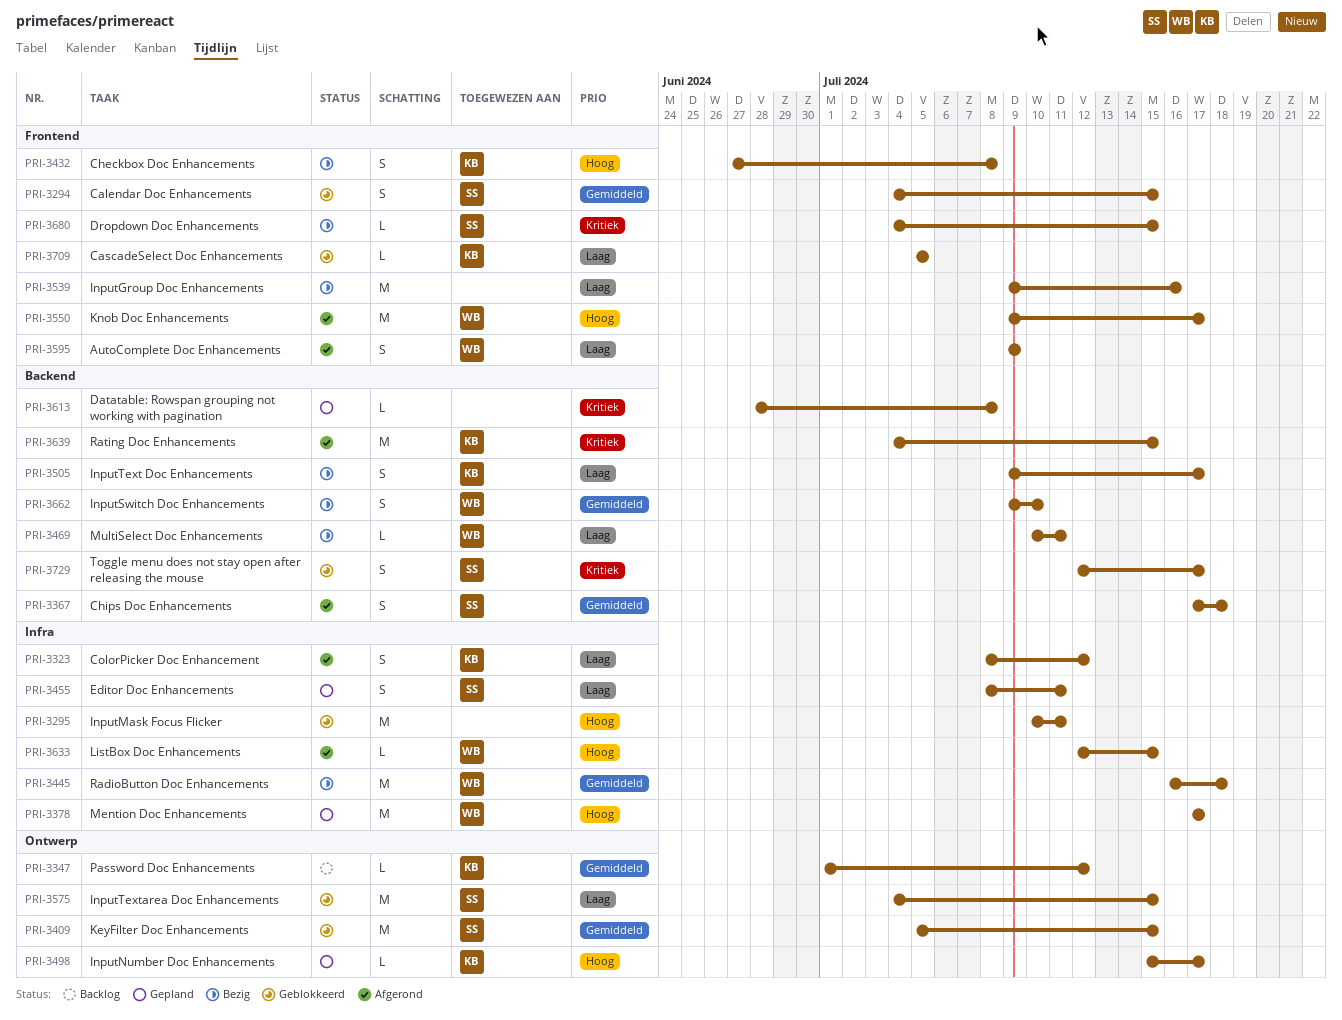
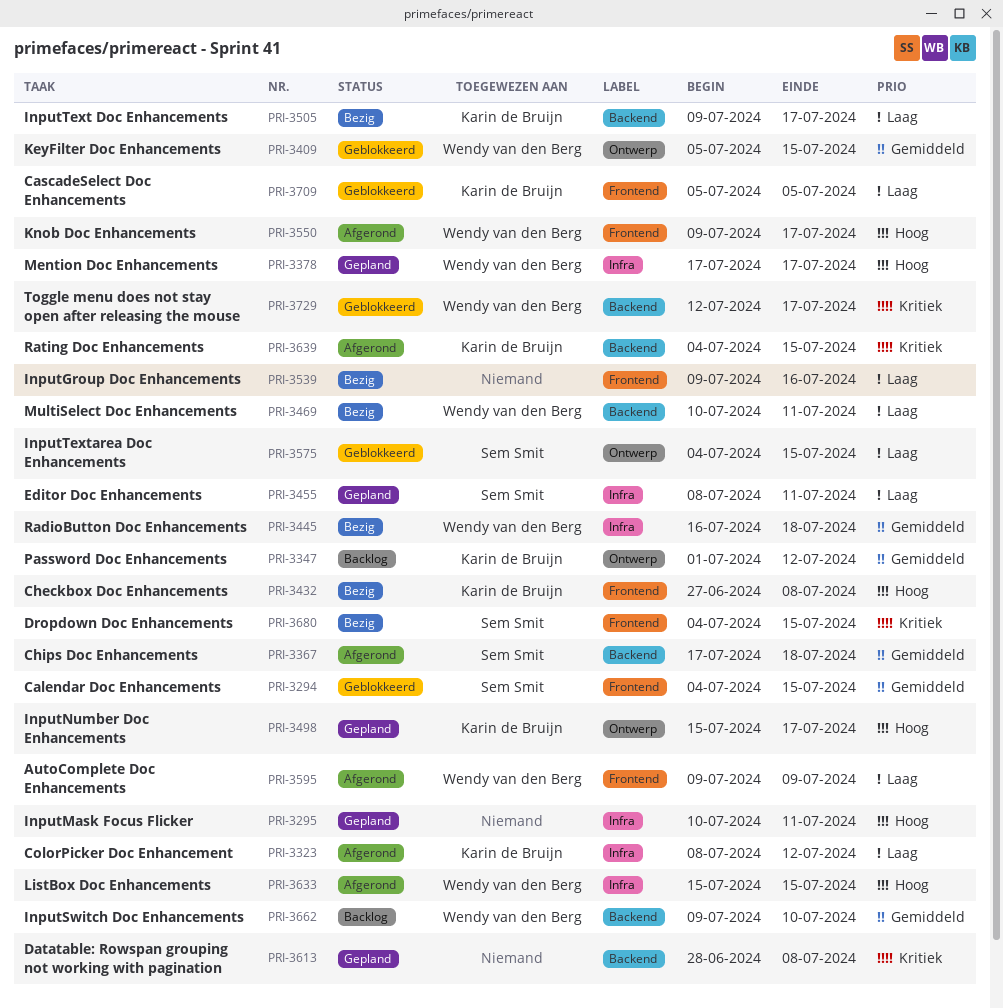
PRI-3295, status: Geblokkeerd -> Gepland
PRI-3409, owner: Sem Smit -> Wendy van den Berg
PRI-3633, start: Jul 12 -> Jul 15
PRI-3662, status: Bezig -> Backlog
PRI-3729, owner: Sem Smit -> Wendy van den Berg

